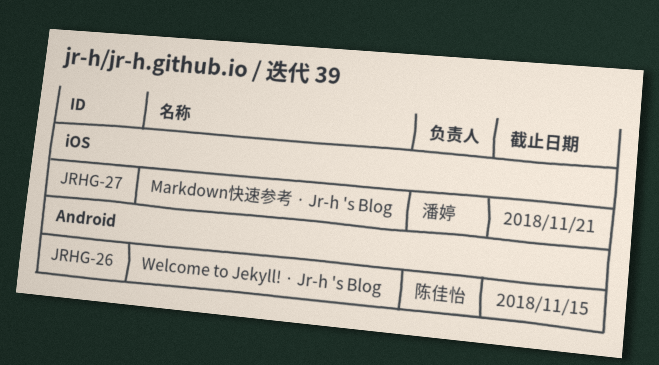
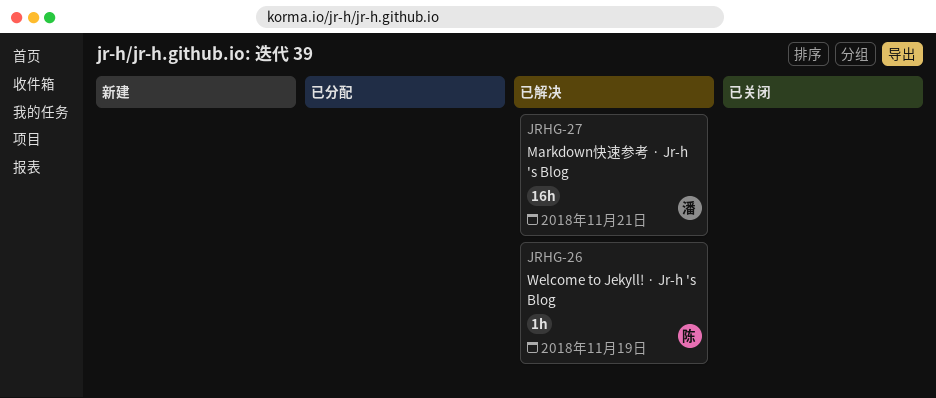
JRHG-26, due: Nov 15 -> Nov 19

